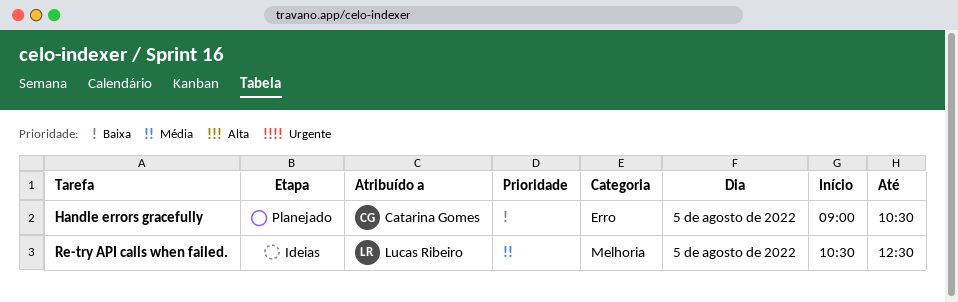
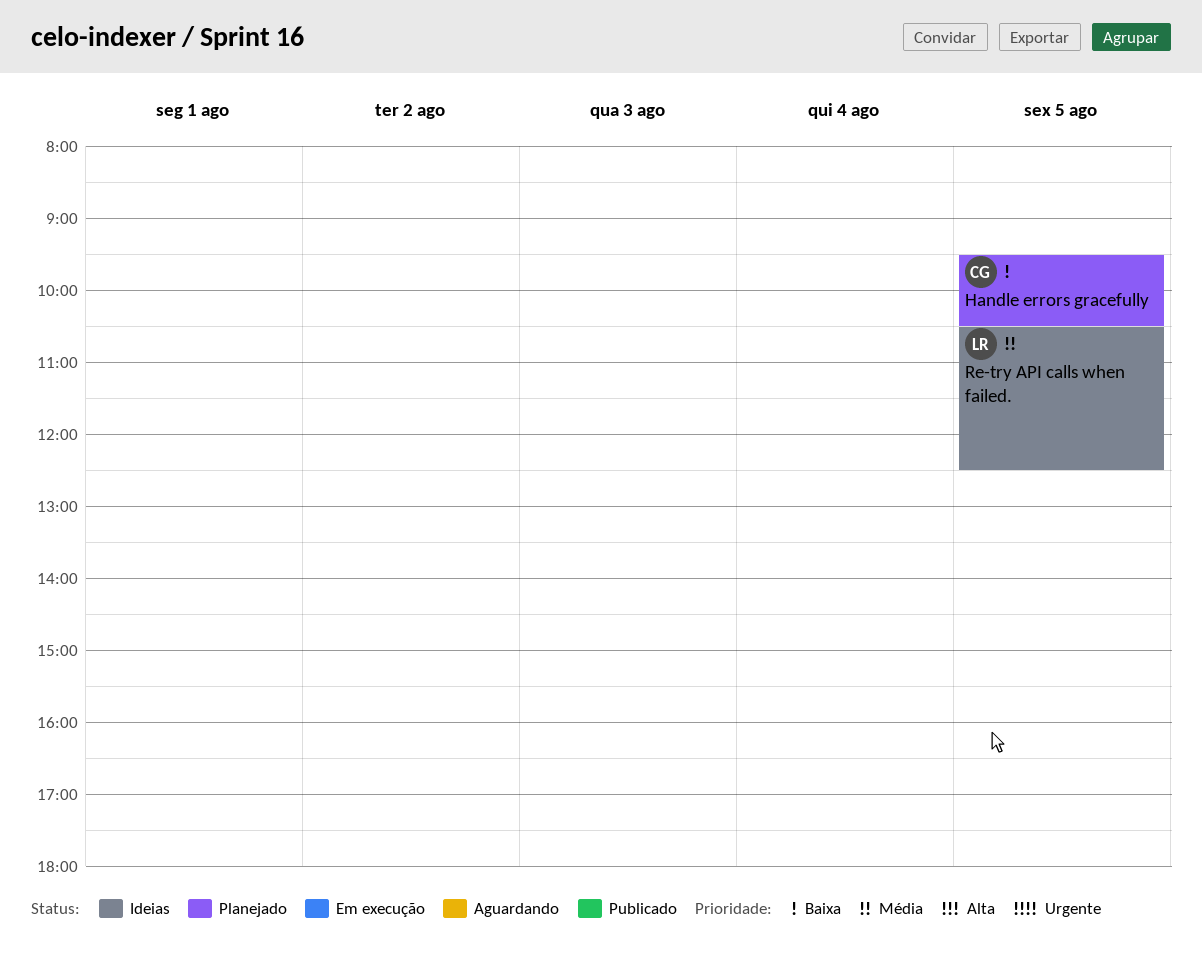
Handle errors gracefully, begins: 09:00 -> 09:30

